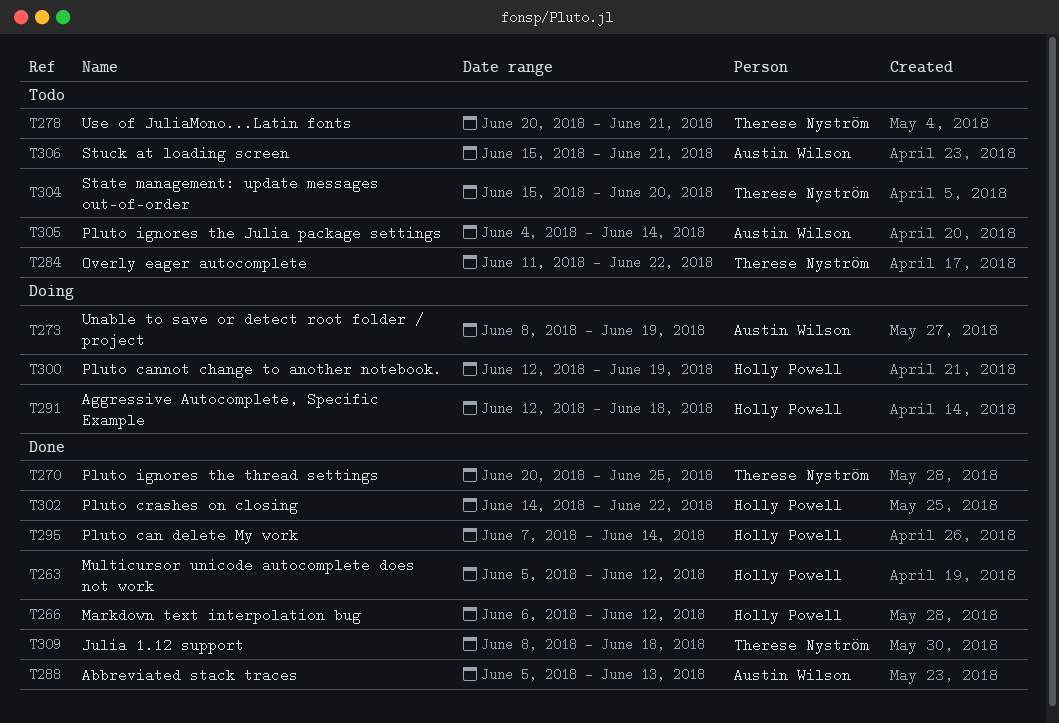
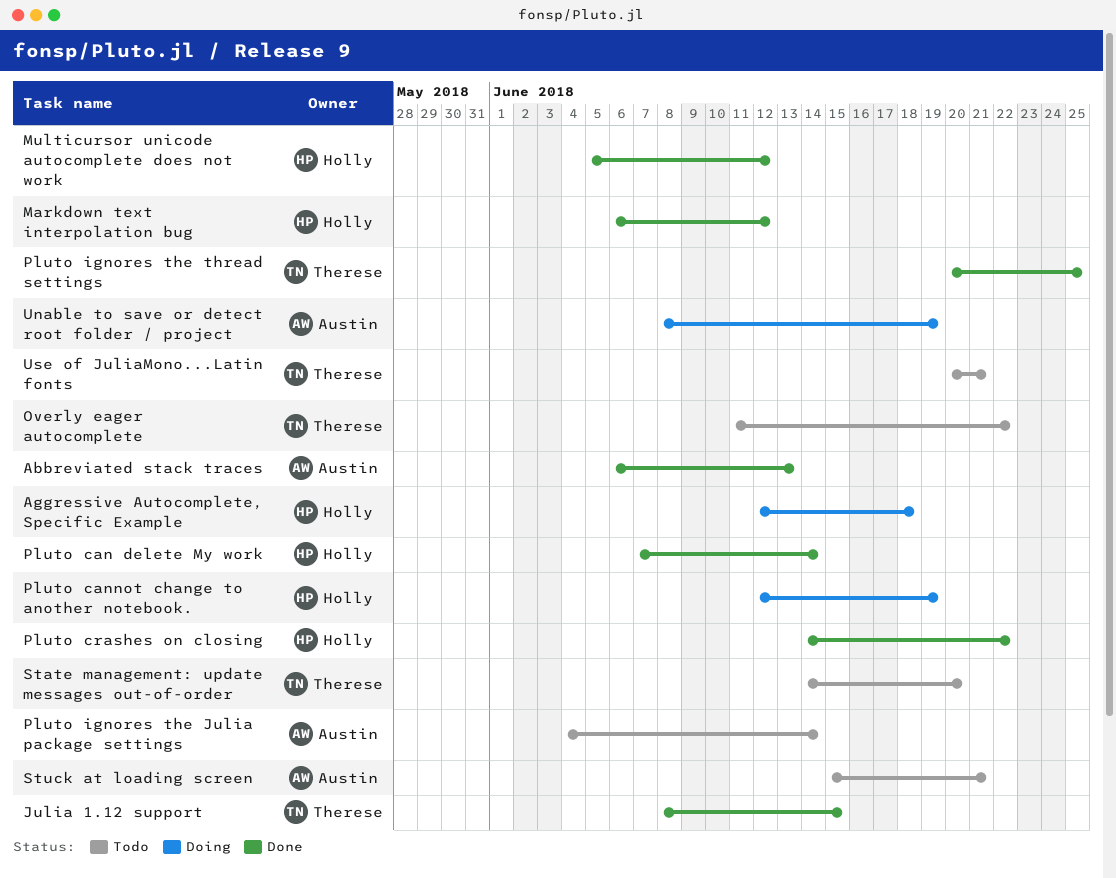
Abbreviated stack traces, start: Jun 5 -> Jun 6
Julia 1.12 support, due: Jun 18 -> Jun 15
State management: update messages out-of-order, start: Jun 15 -> Jun 14

